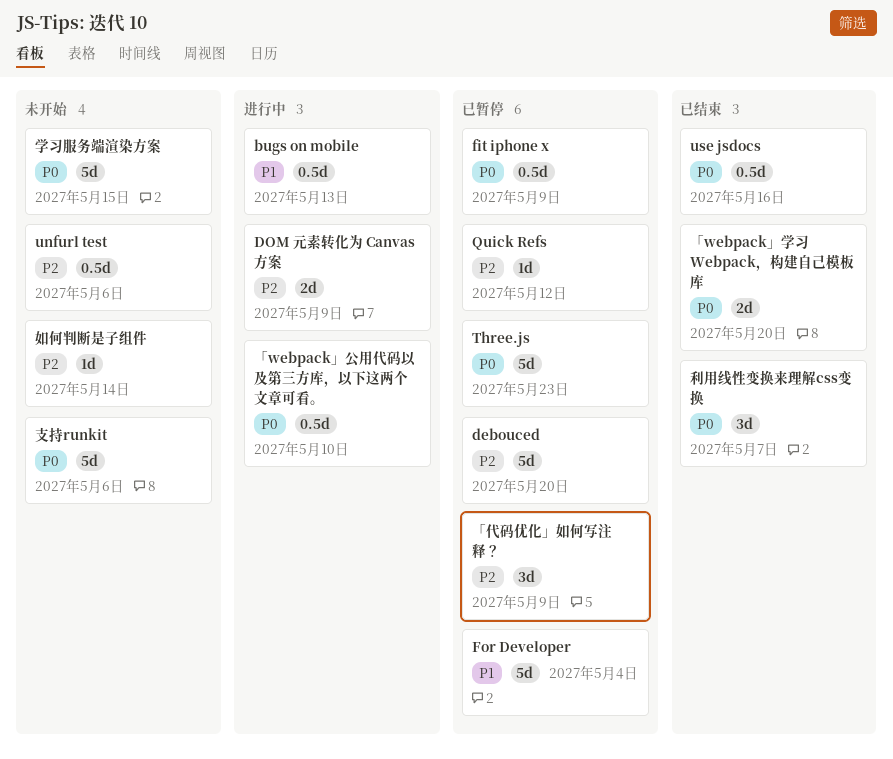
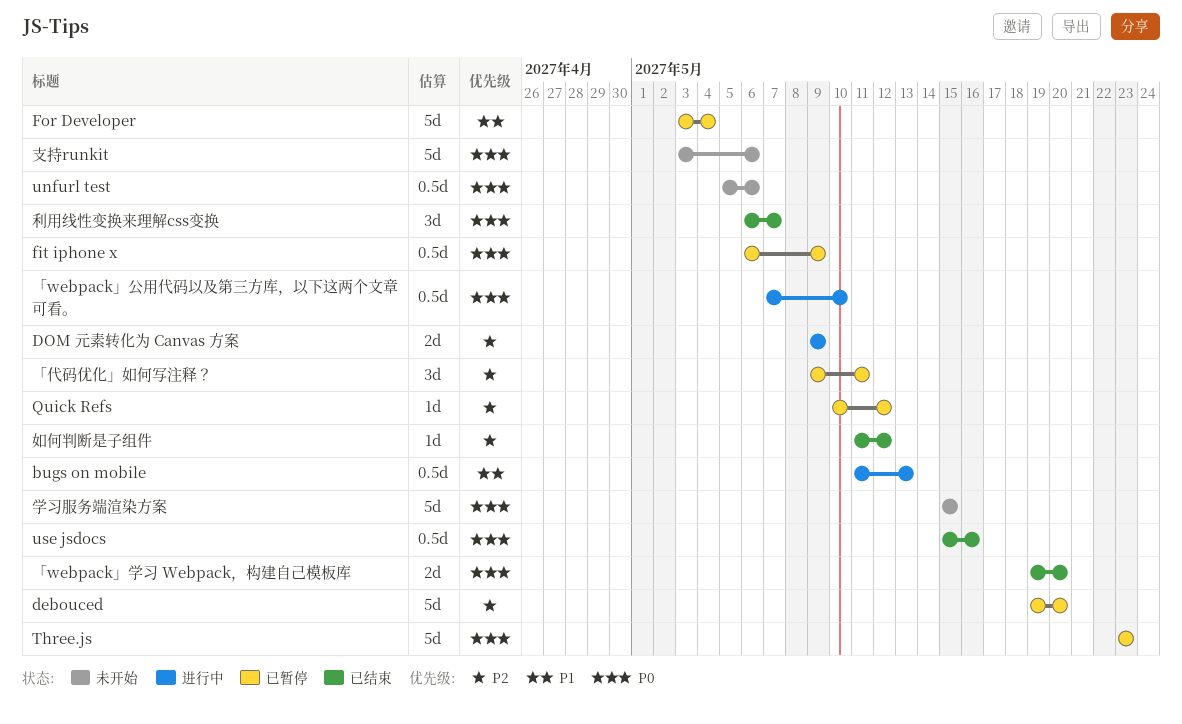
unfurl test, priority: P2 -> P0
「代码优化」如何写注释？, due: May 9 -> May 11
如何判断是子组件, status: 未开始 -> 已结束
如何判断是子组件, due: May 14 -> May 12

